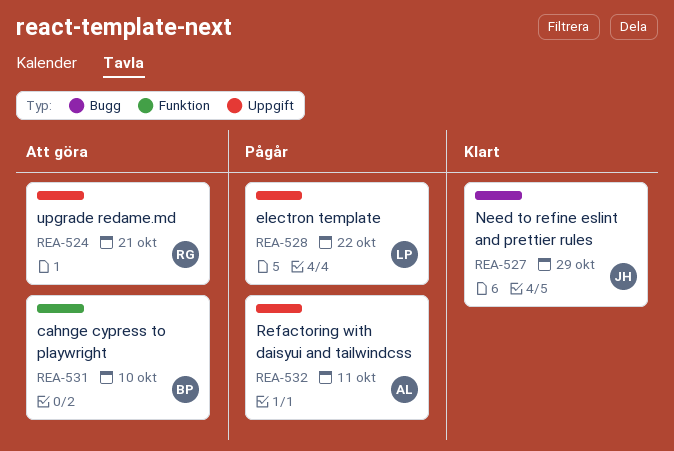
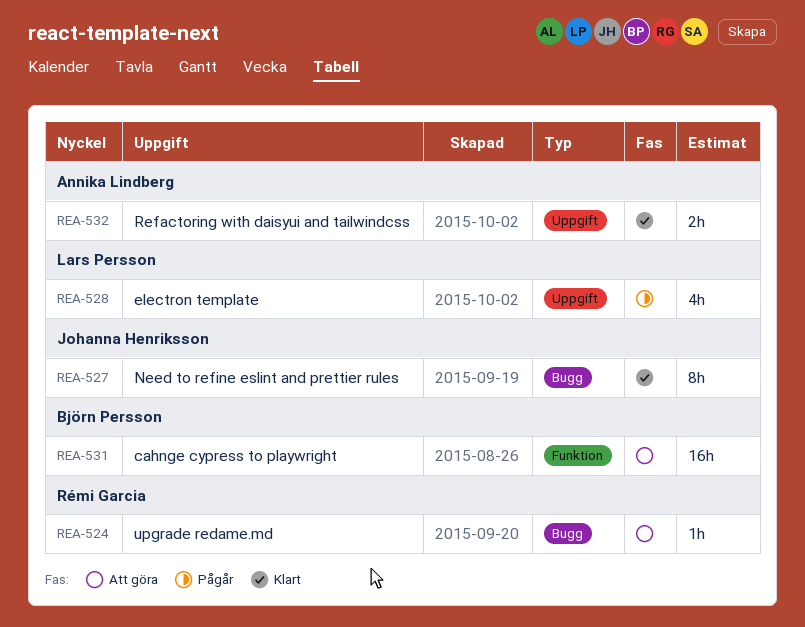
REA-524, label: Uppgift -> Bugg
REA-532, status: Pågår -> Klart

